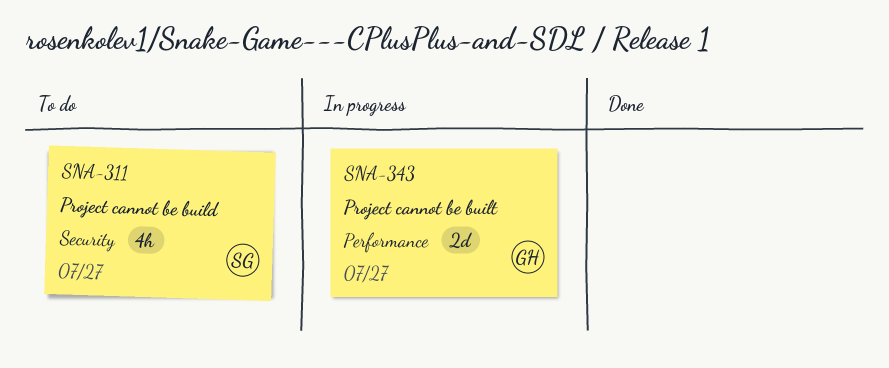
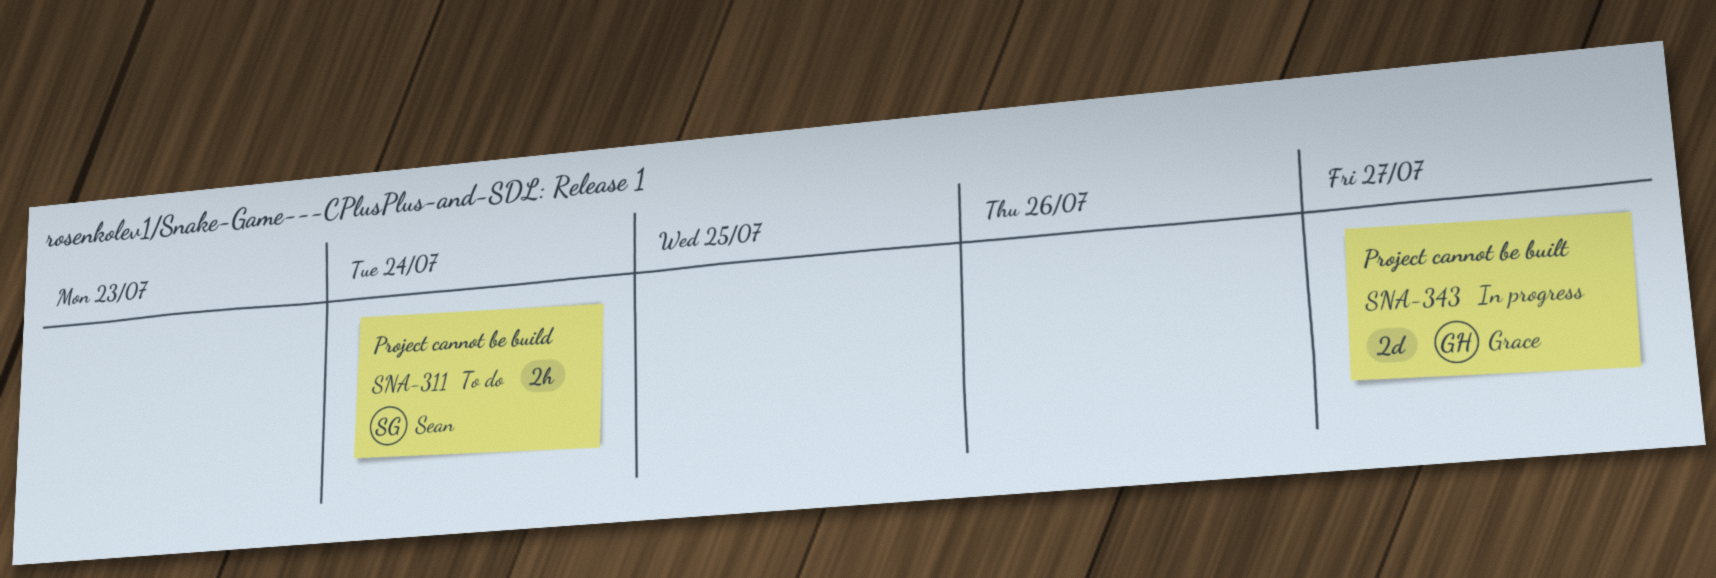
SNA-311, estimate: 4h -> 2h
SNA-311, due: Jul 27 -> Jul 24

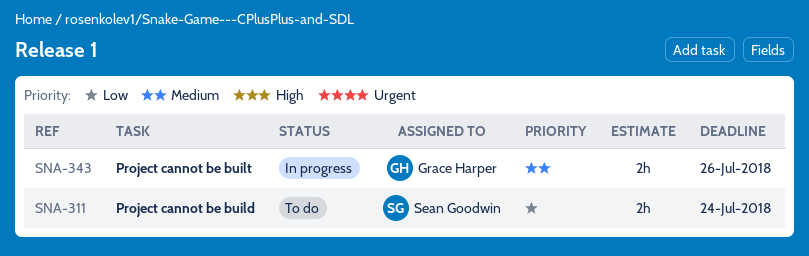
SNA-343, estimate: 2d -> 2h
SNA-343, due: Jul 27 -> Jul 26

